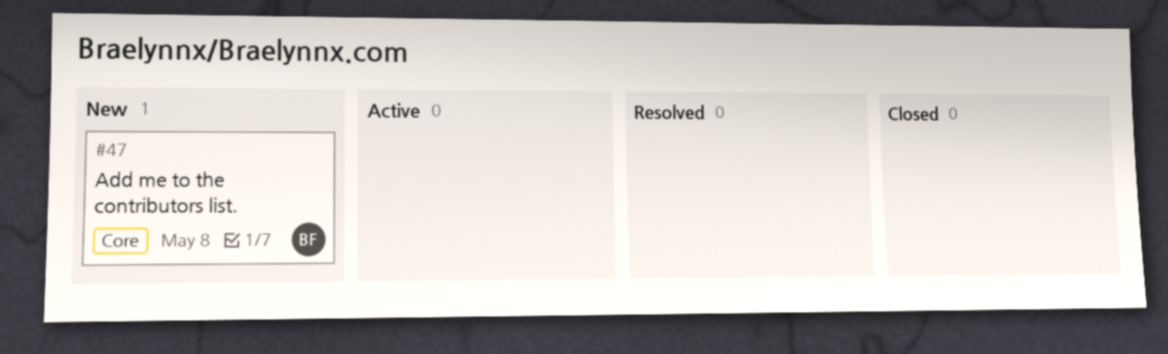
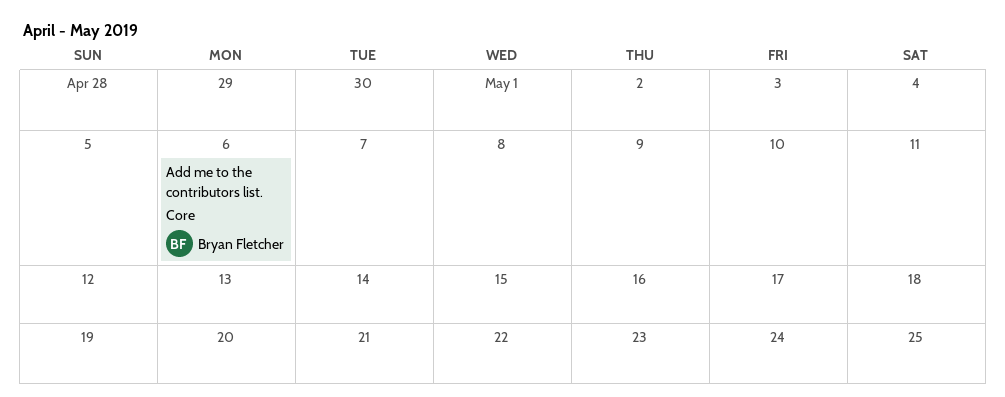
Add me to the contributors list., due: May 8 -> May 6

